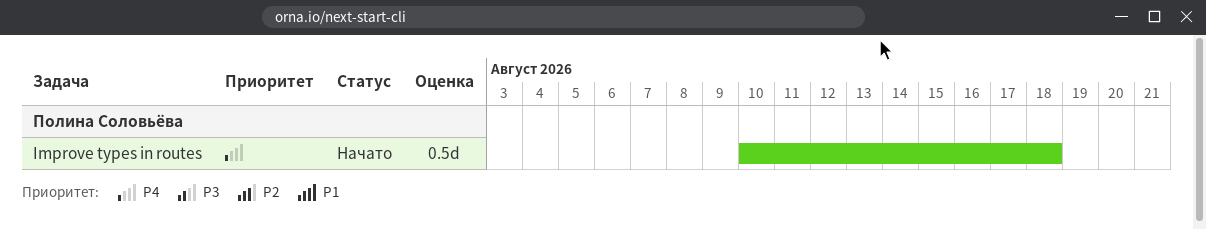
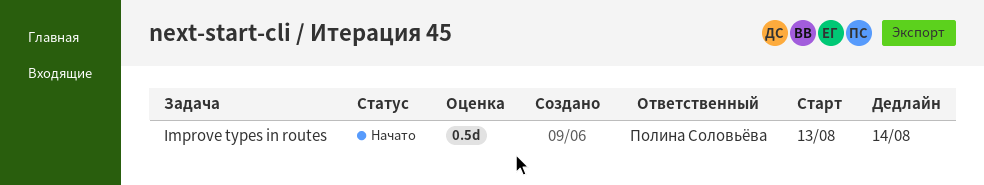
Improve types in routes, start: Aug 10 -> Aug 13
Improve types in routes, due: Aug 18 -> Aug 14

